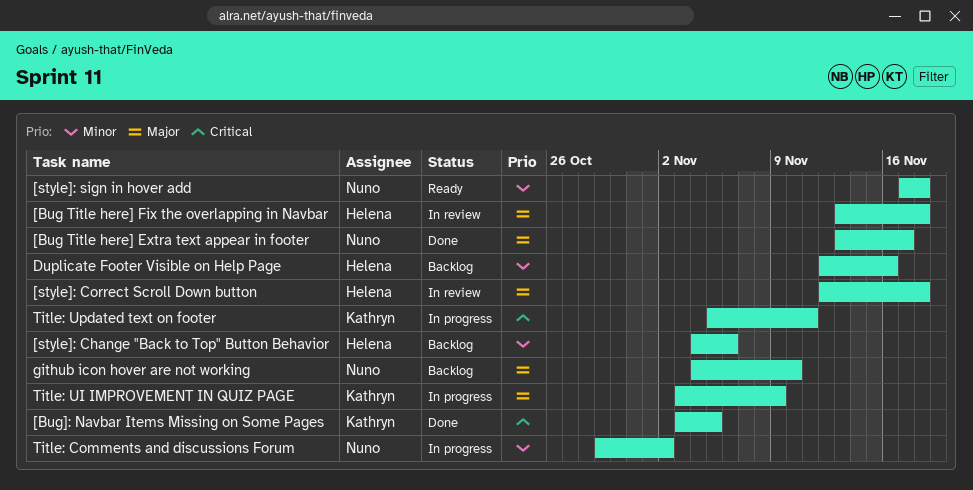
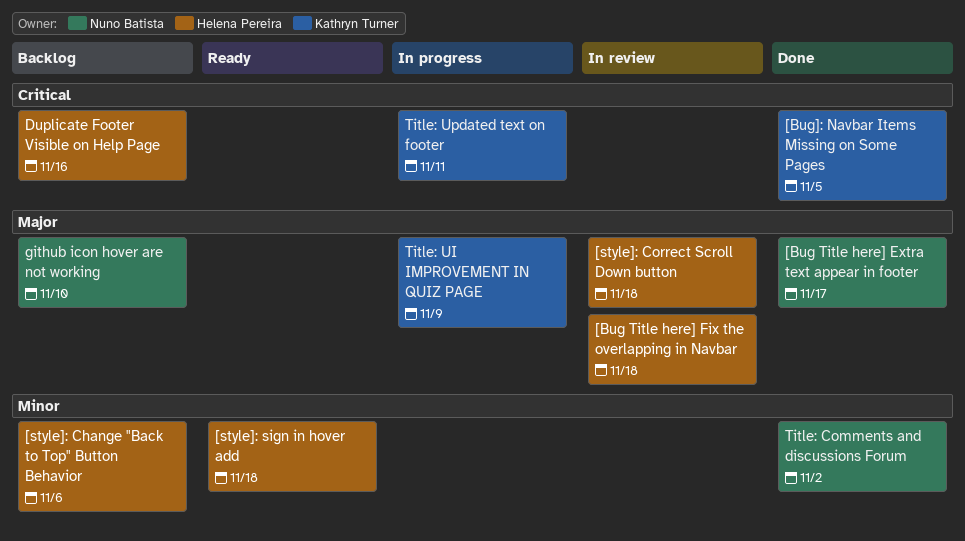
[style]: sign in hover add, owner: Nuno Batista -> Helena Pereira
Duplicate Footer Visible on Help Page, priority: Minor -> Critical
Title: Comments and discussions Forum, status: In progress -> Done

